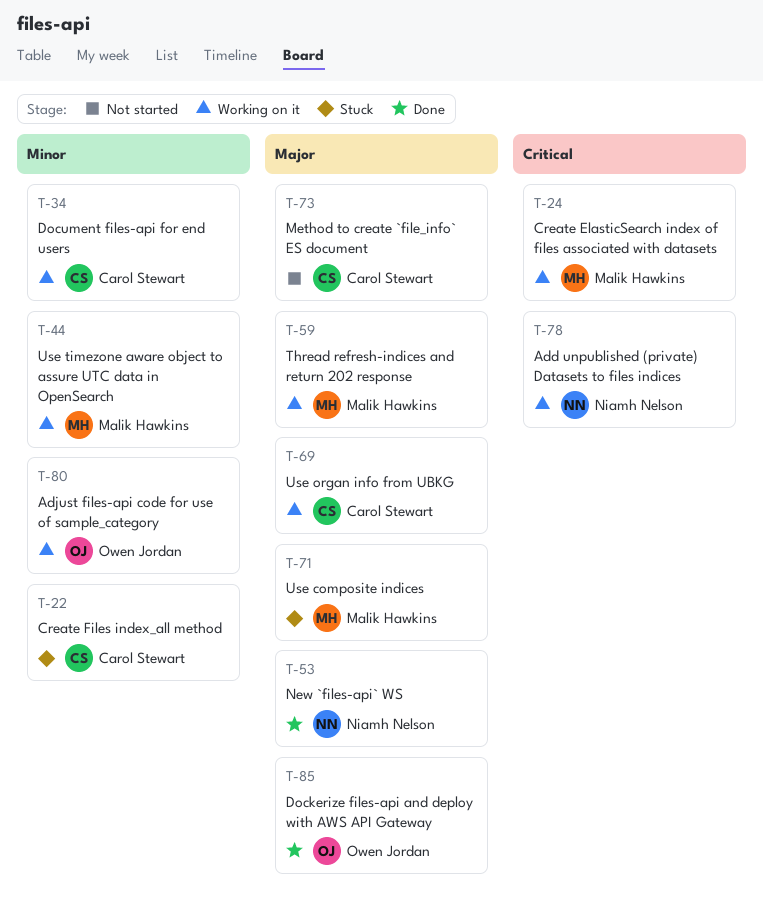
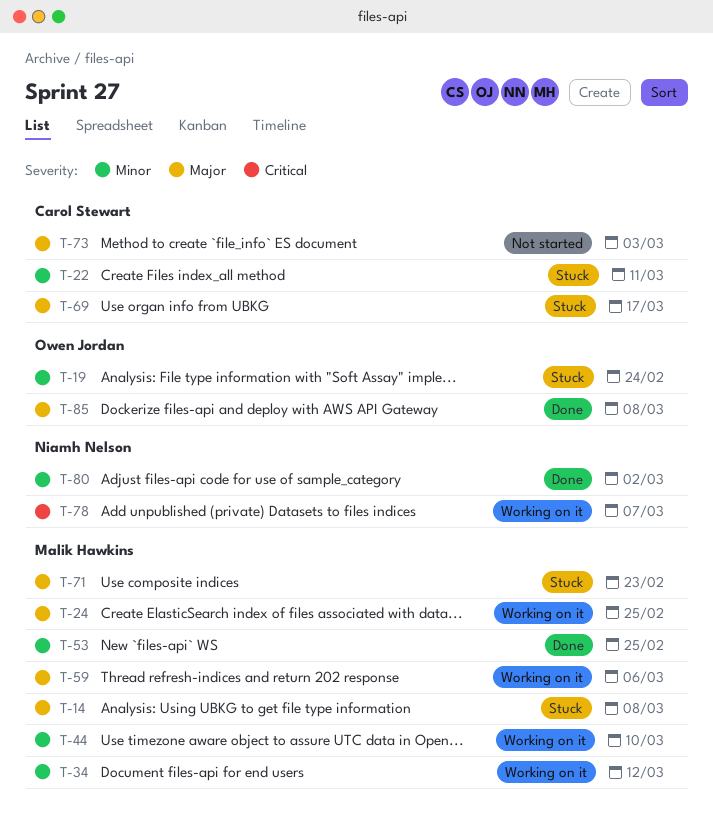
T-14: none -> present
T-19: none -> present
T-24, priority: Critical -> Major
T-34, owner: Carol Stewart -> Malik Hawkins
T-53, owner: Niamh Nelson -> Malik Hawkins
T-53, priority: Major -> Minor
T-69, status: Working on it -> Stuck
T-80, status: Working on it -> Done
T-80, owner: Owen Jordan -> Niamh Nelson

